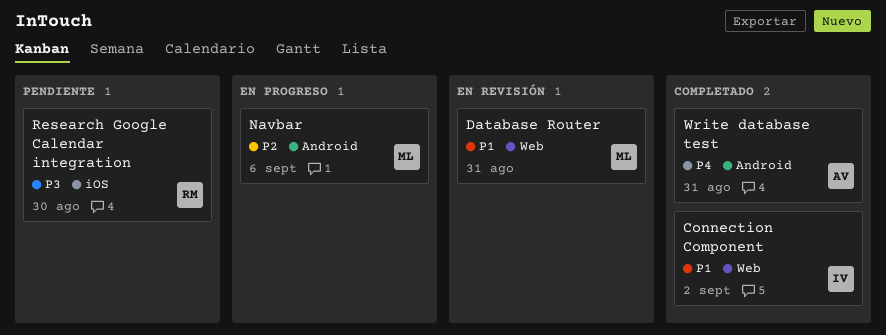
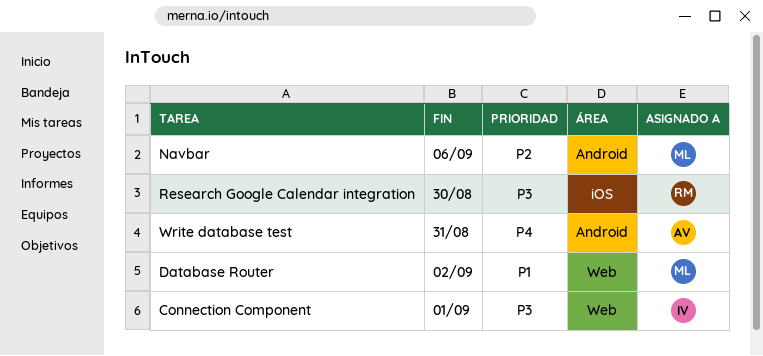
Connection Component, priority: P1 -> P3
Connection Component, due: Sep 2 -> Sep 1
Database Router, due: Aug 31 -> Sep 2

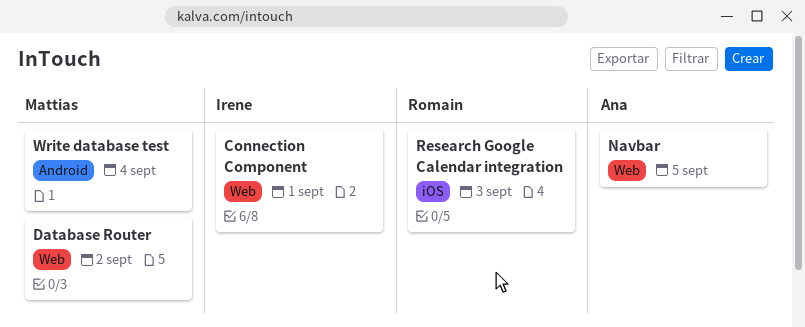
Navbar, owner: Mattias -> Ana
Navbar, label: Android -> Web
Navbar, due: Sep 6 -> Sep 5
Research Google Calendar integration, due: Aug 30 -> Sep 3
Write database test, owner: Ana -> Mattias
Write database test, due: Aug 31 -> Sep 4

